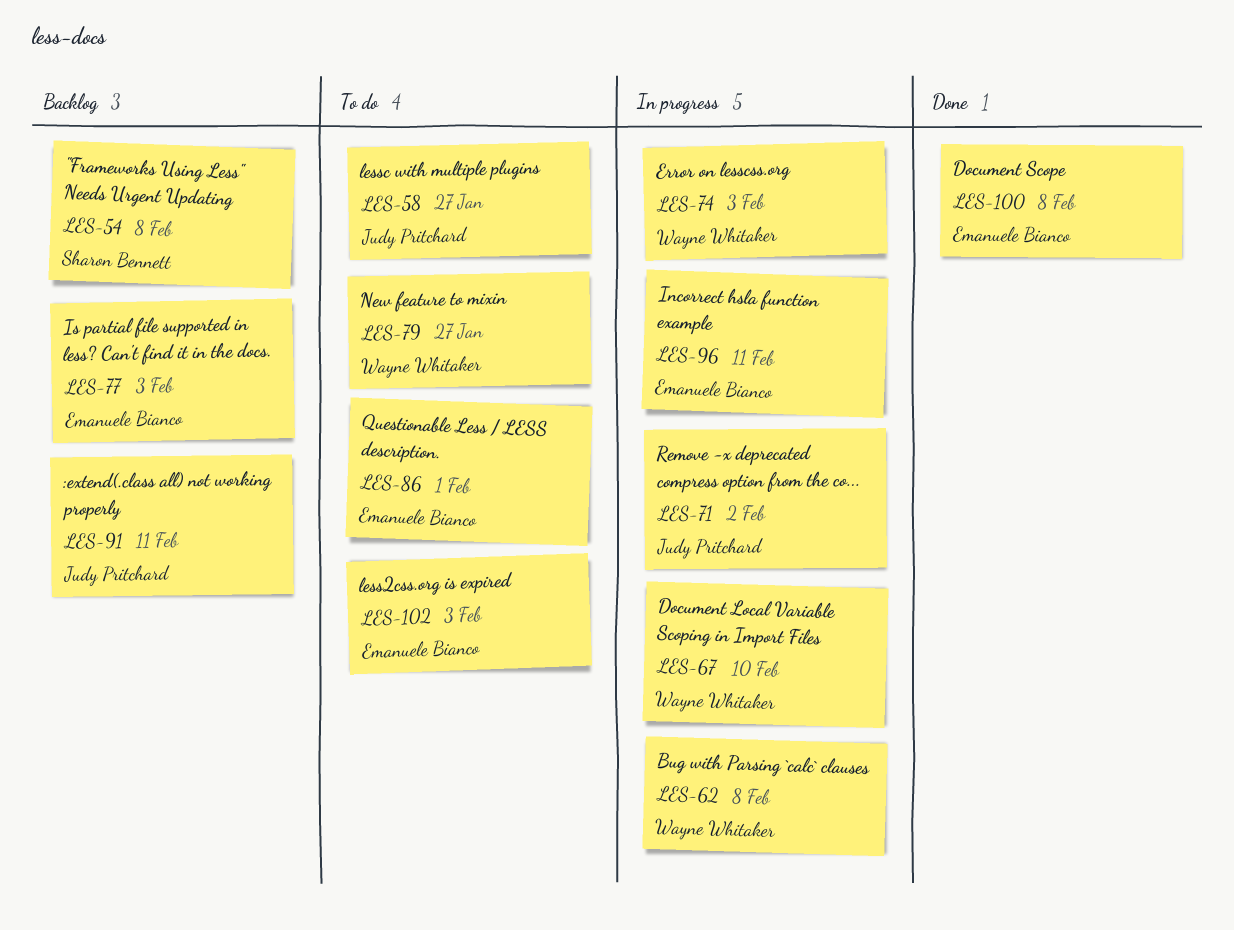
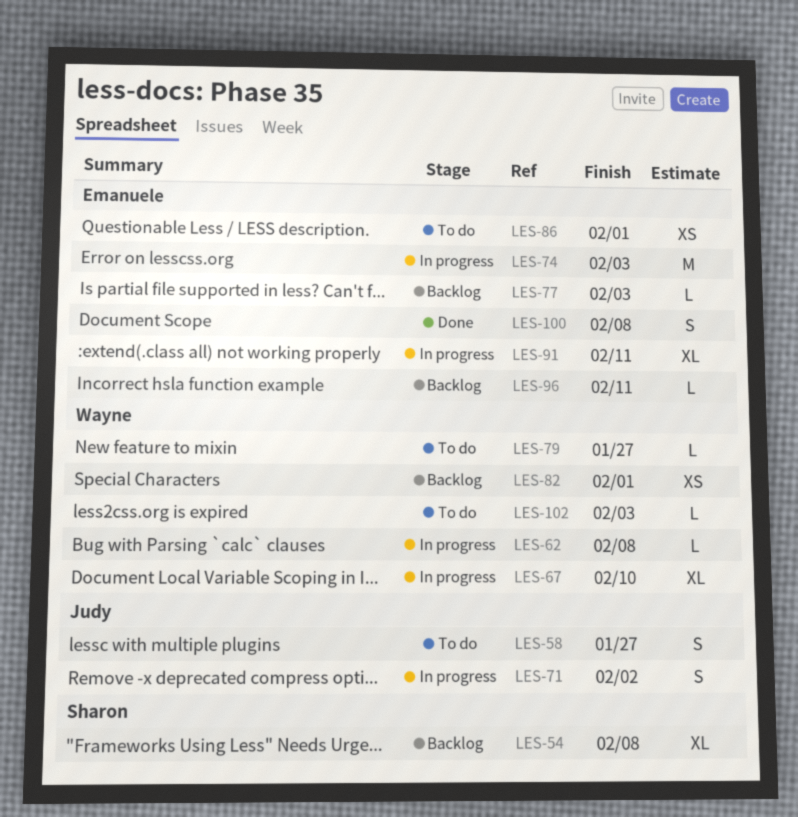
LES-74, owner: Wayne Whitaker -> Emanuele Bianco
LES-82: none -> present
LES-91, status: Backlog -> In progress
LES-91, owner: Judy Pritchard -> Emanuele Bianco
LES-96, status: In progress -> Backlog
LES-102, owner: Emanuele Bianco -> Wayne Whitaker

